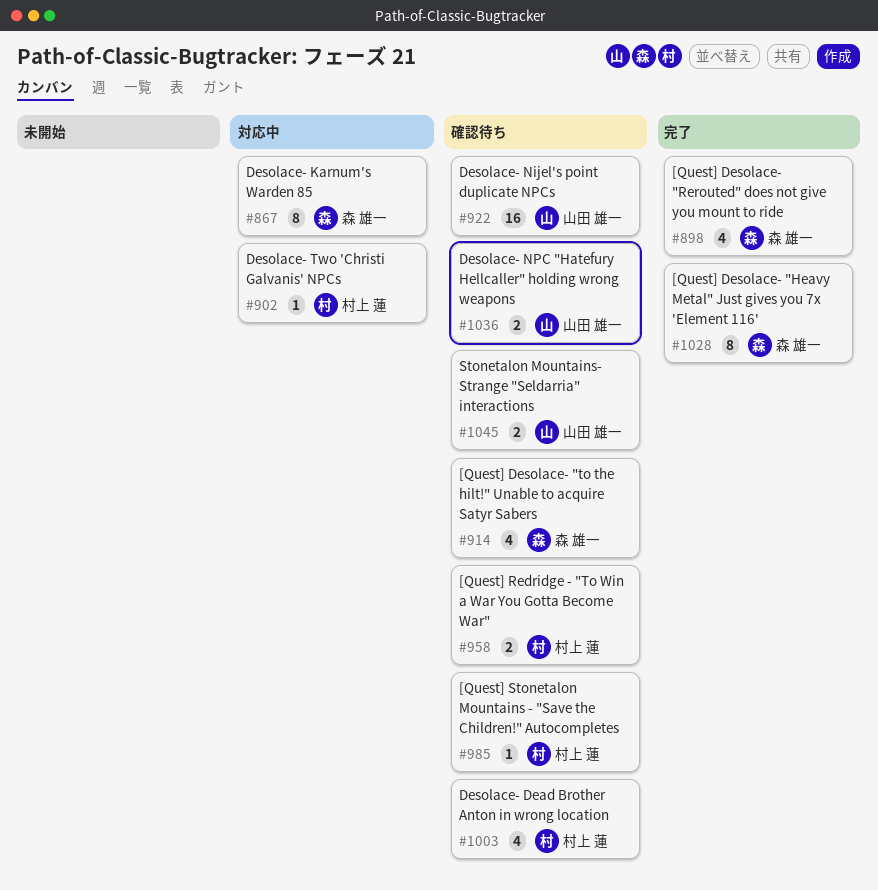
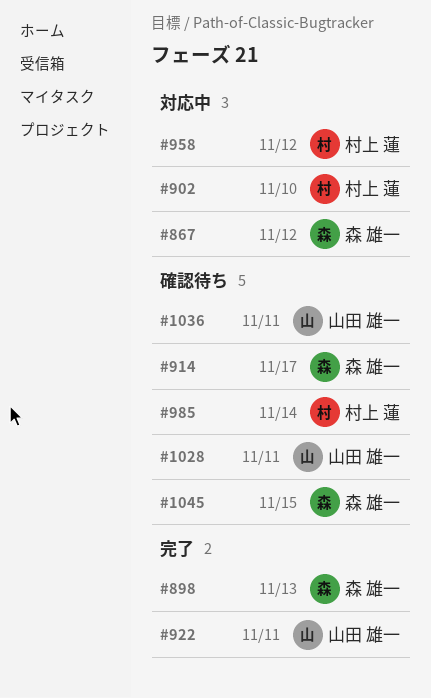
#922, status: 確認待ち -> 完了
#958, status: 確認待ち -> 対応中
#1003: present -> none
#1028, status: 完了 -> 確認待ち
#1028, owner: 森 雄一 -> 山田 雄一
#1045, owner: 山田 雄一 -> 森 雄一

